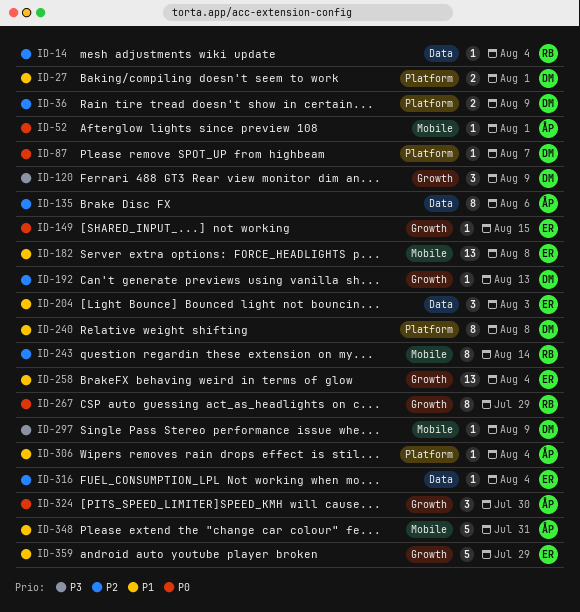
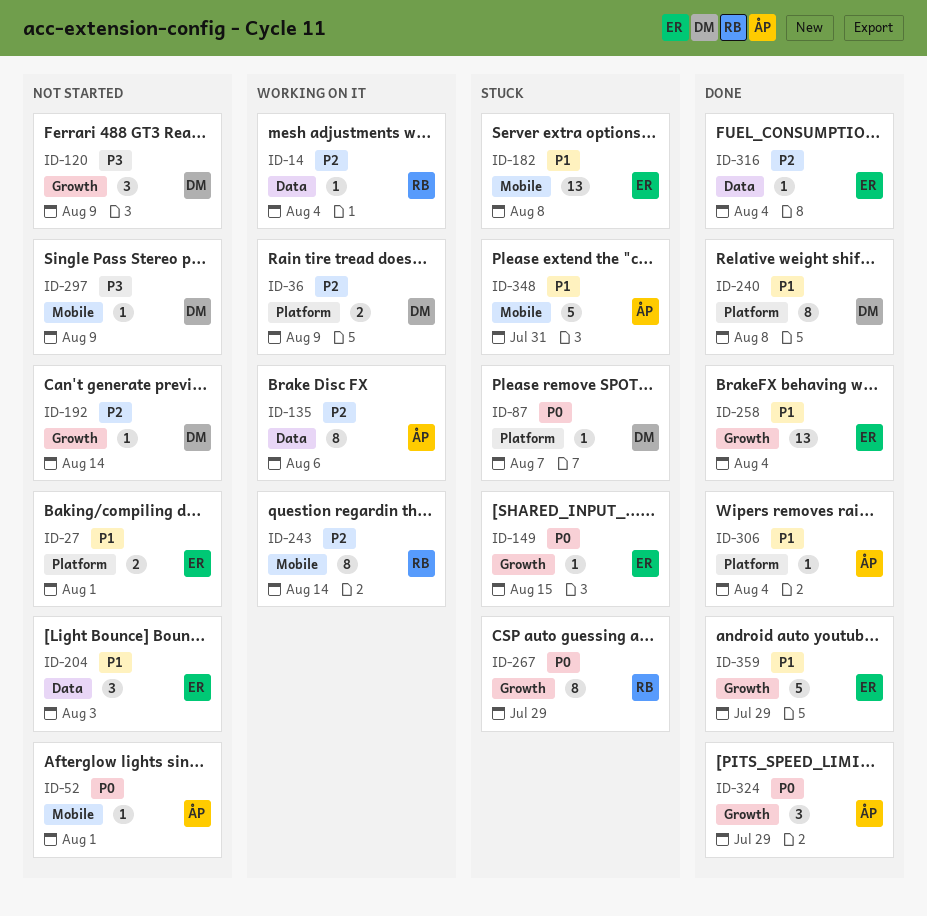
ID-27, owner: DM -> ER
ID-192, due: Aug 13 -> Aug 14
ID-324, due: Jul 30 -> Jul 29

